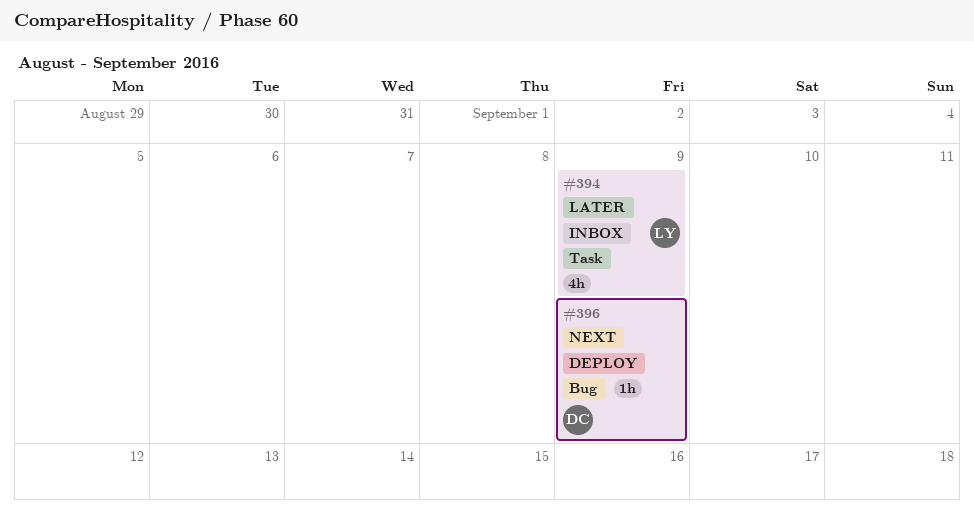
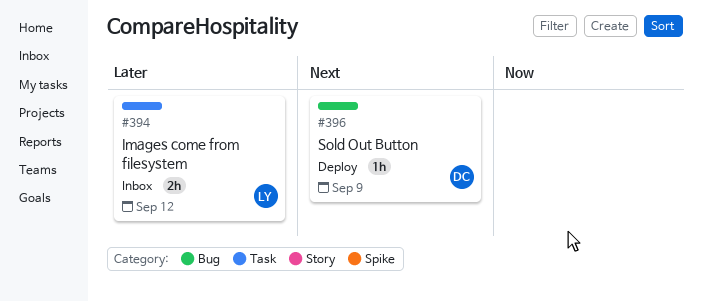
#394, estimate: 4h -> 2h
#394, due: Sep 9 -> Sep 12

